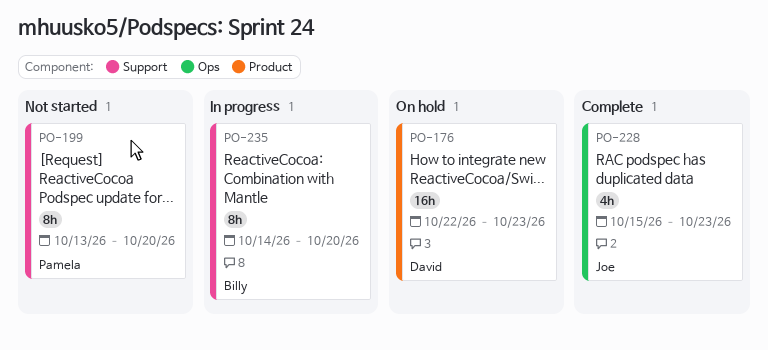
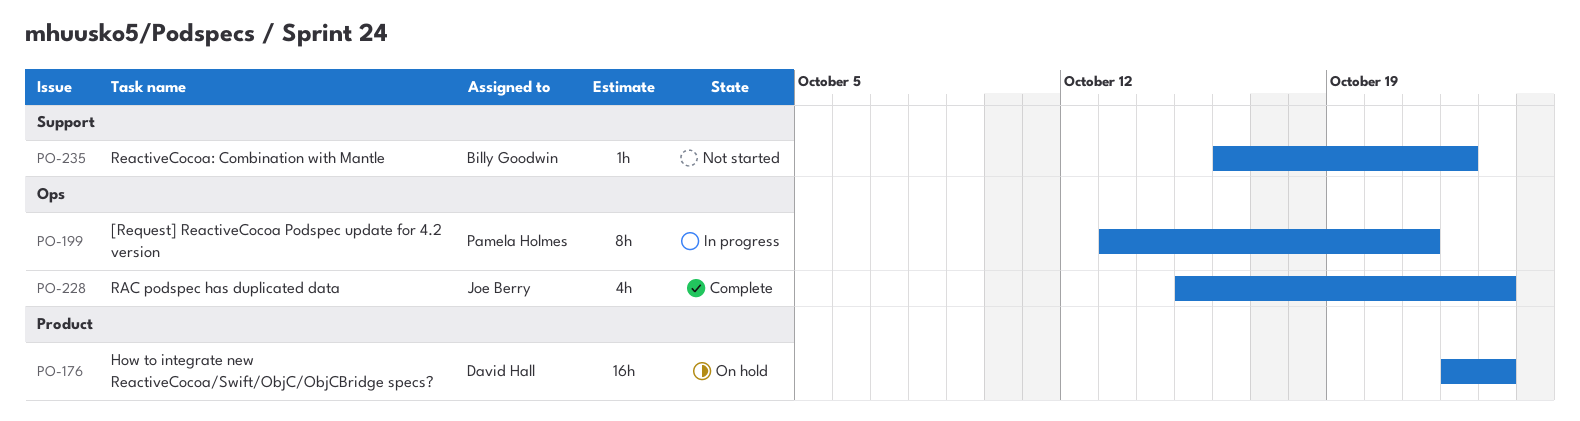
PO-199, status: Not started -> In progress
PO-199, label: Support -> Ops
PO-199, due: Oct 20 -> Oct 21
PO-235, status: In progress -> Not started
PO-235, estimate: 8h -> 1h
PO-235, start: Oct 14 -> Oct 16
PO-235, due: Oct 20 -> Oct 22

